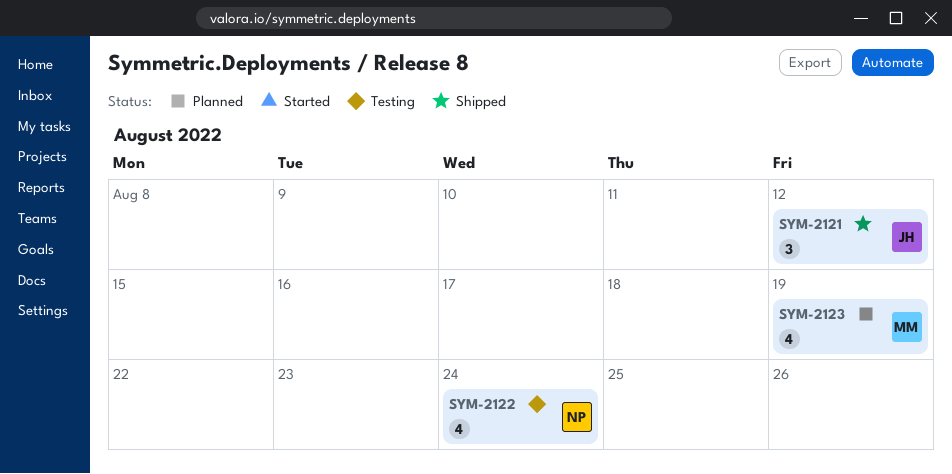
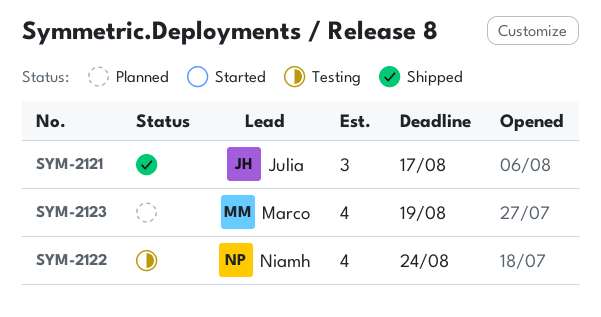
SYM-2121, due: Aug 12 -> Aug 17

